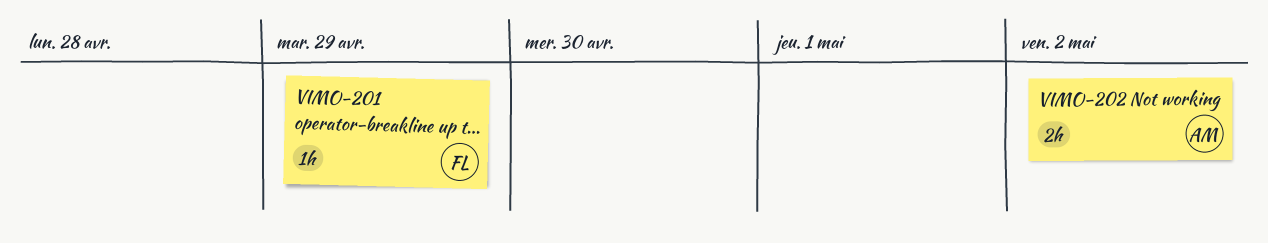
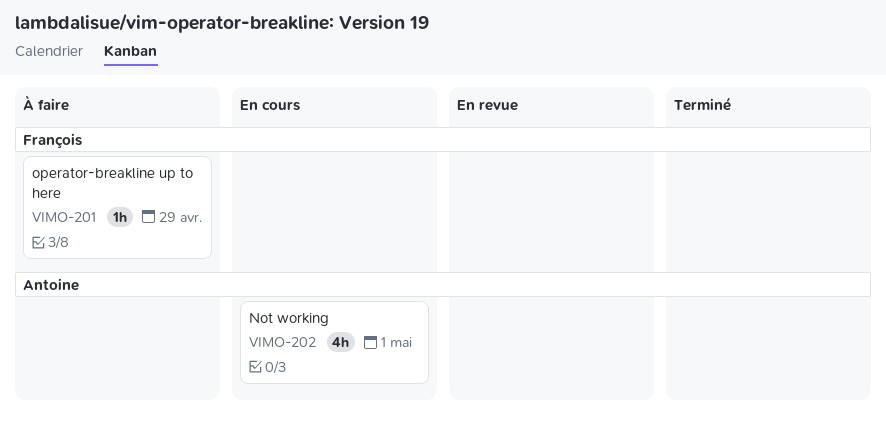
VIMO-202, estimate: 2h -> 4h
VIMO-202, due: May 2 -> May 1

